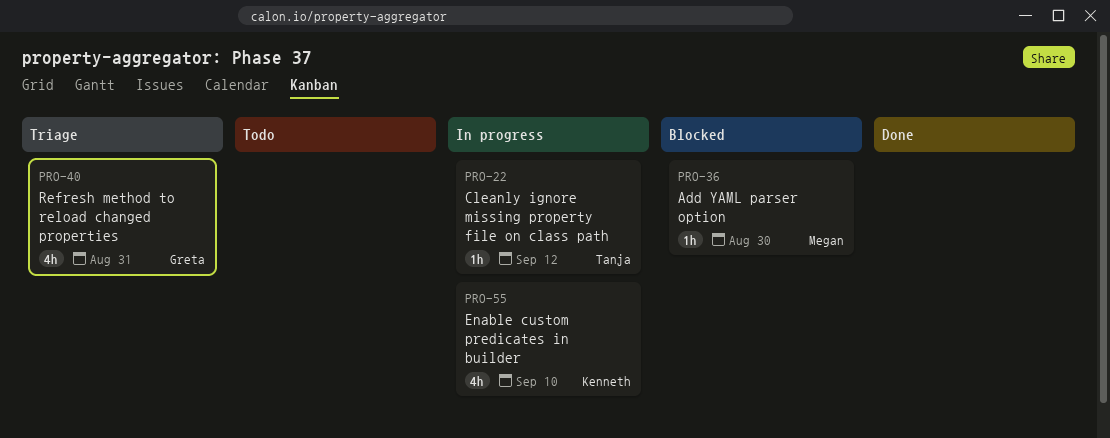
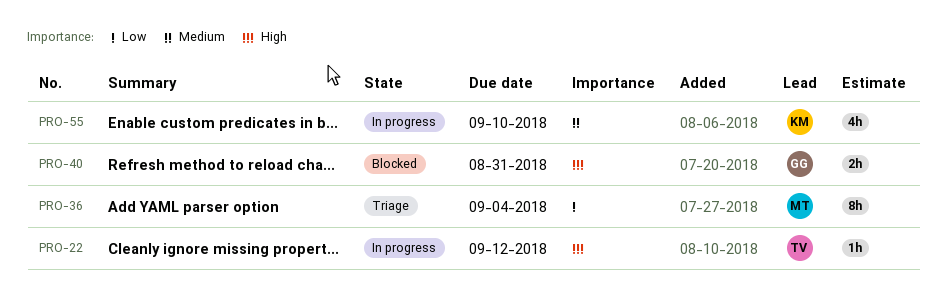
PRO-36, status: Blocked -> Triage
PRO-36, estimate: 1h -> 8h
PRO-36, due: Aug 30 -> Sep 4
PRO-40, status: Triage -> Blocked
PRO-40, estimate: 4h -> 2h

